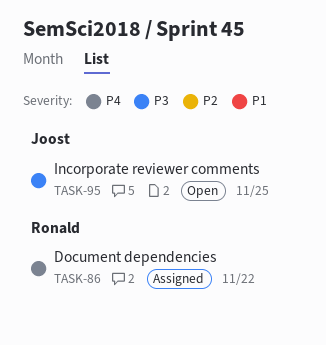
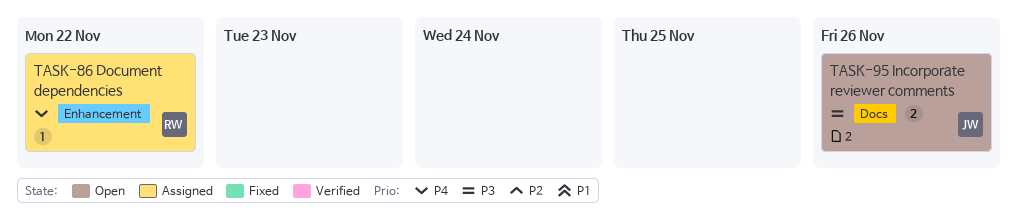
TASK-95, due: Nov 25 -> Nov 26

